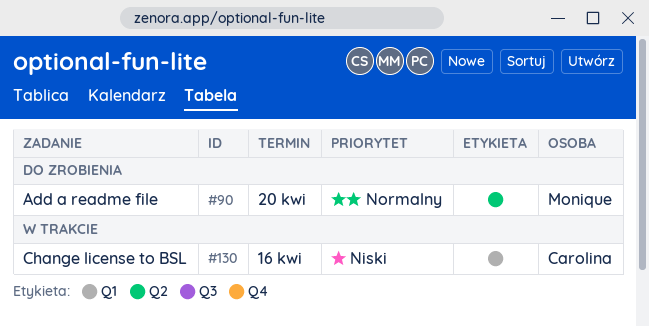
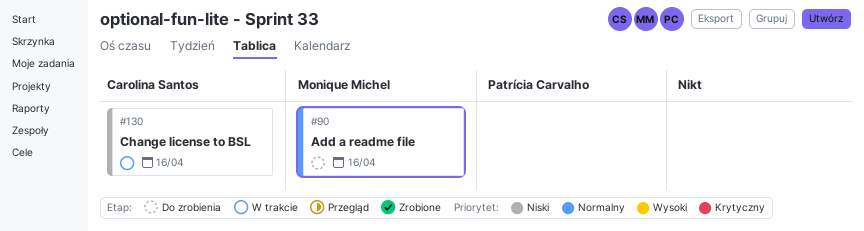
#90, due: Apr 20 -> Apr 16

